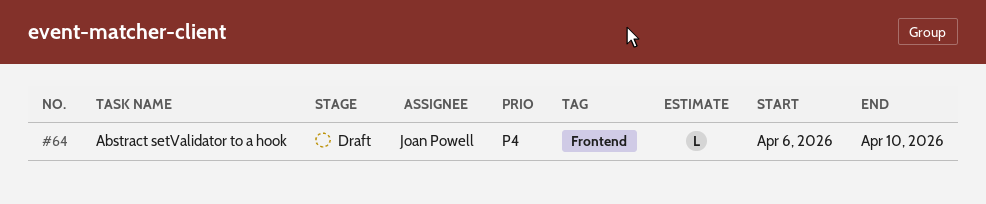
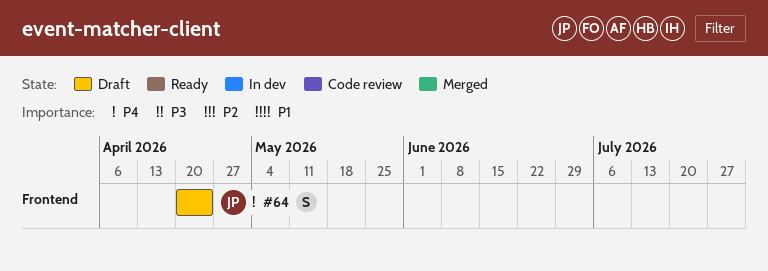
#64, estimate: L -> S
#64, start: Apr 6 -> Apr 20
#64, due: Apr 10 -> Apr 24

